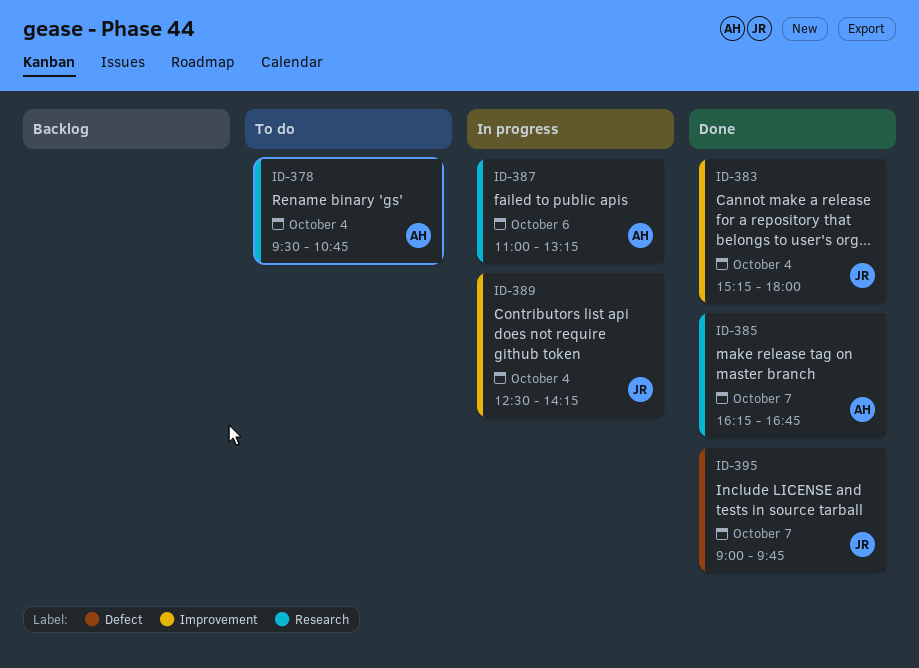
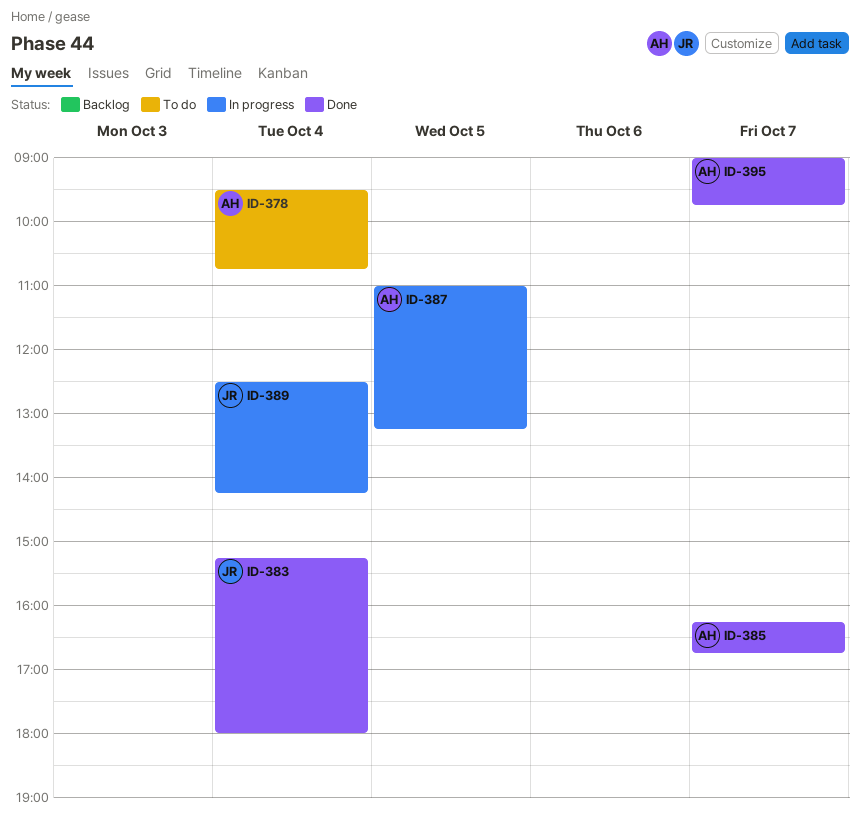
ID-387, day: Oct 6 -> Oct 5
ID-395, owner: JR -> AH

